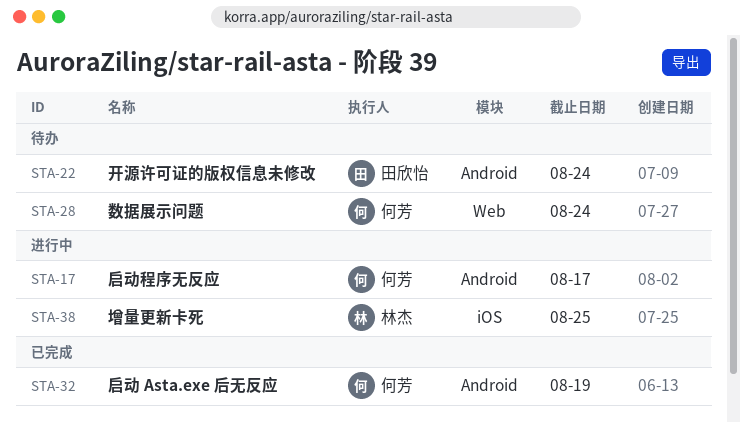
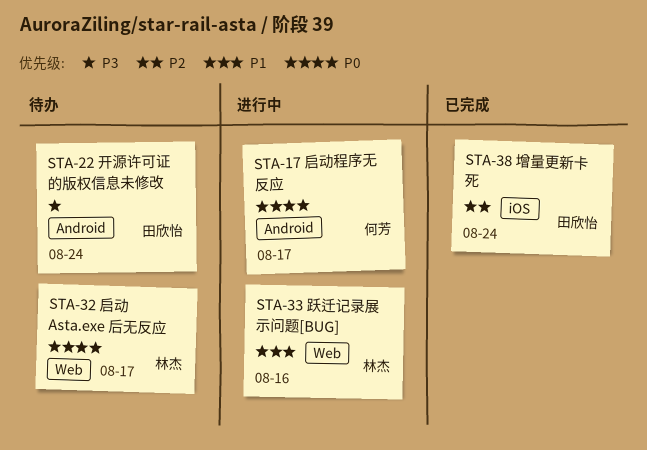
STA-28: present -> none
STA-32, status: 已完成 -> 待办
STA-32, owner: 何芳 -> 林杰
STA-32, label: Android -> Web
STA-32, due: Aug 19 -> Aug 17
STA-33: none -> present
STA-38, status: 进行中 -> 已完成
STA-38, owner: 林杰 -> 田欣怡
STA-38, due: Aug 25 -> Aug 24

